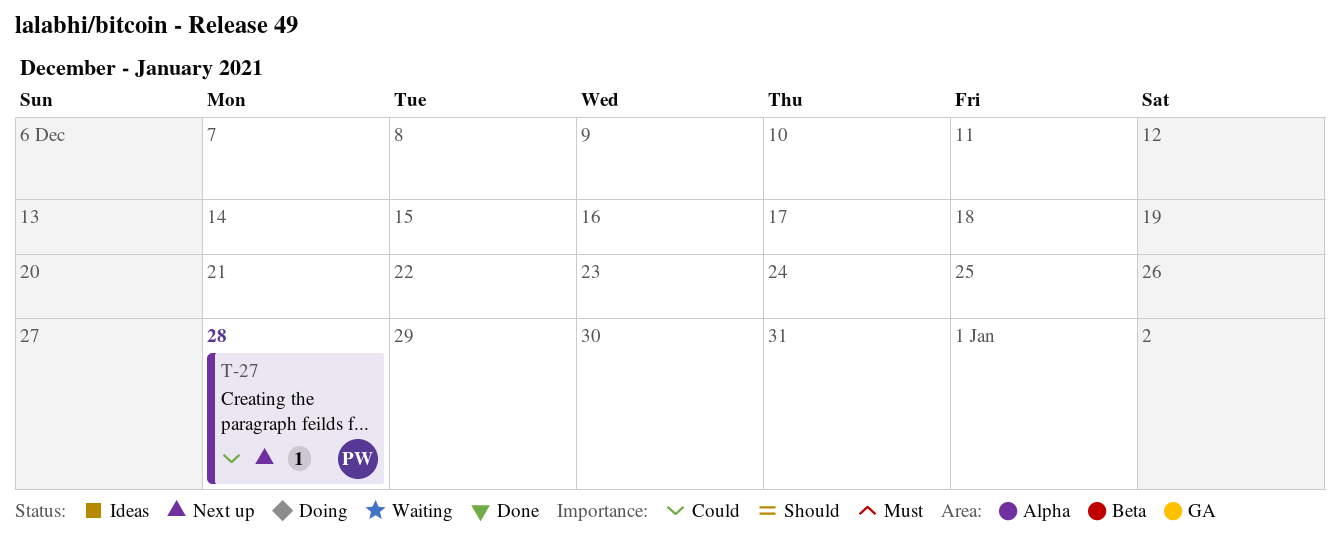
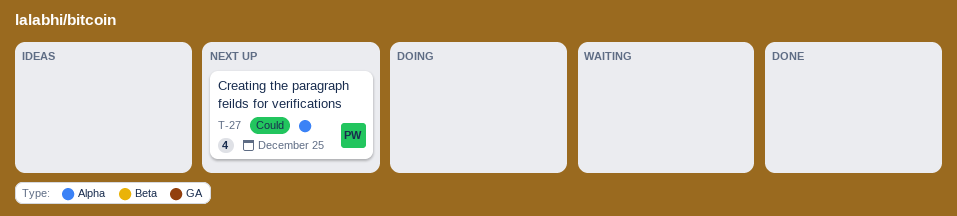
T-27, estimate: 1 -> 4
T-27, due: Dec 28 -> Dec 25

